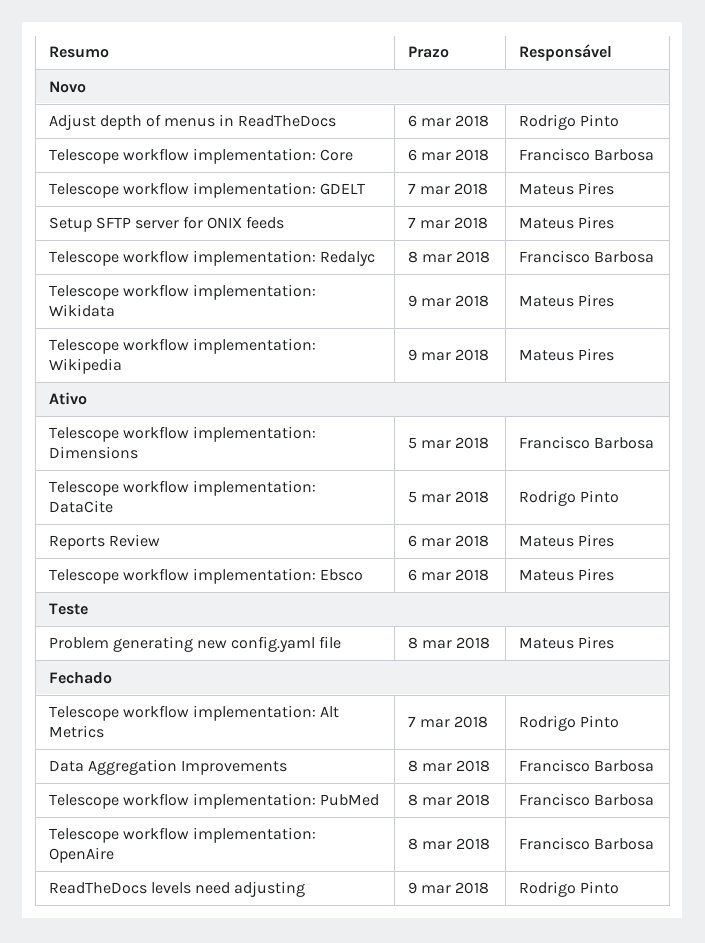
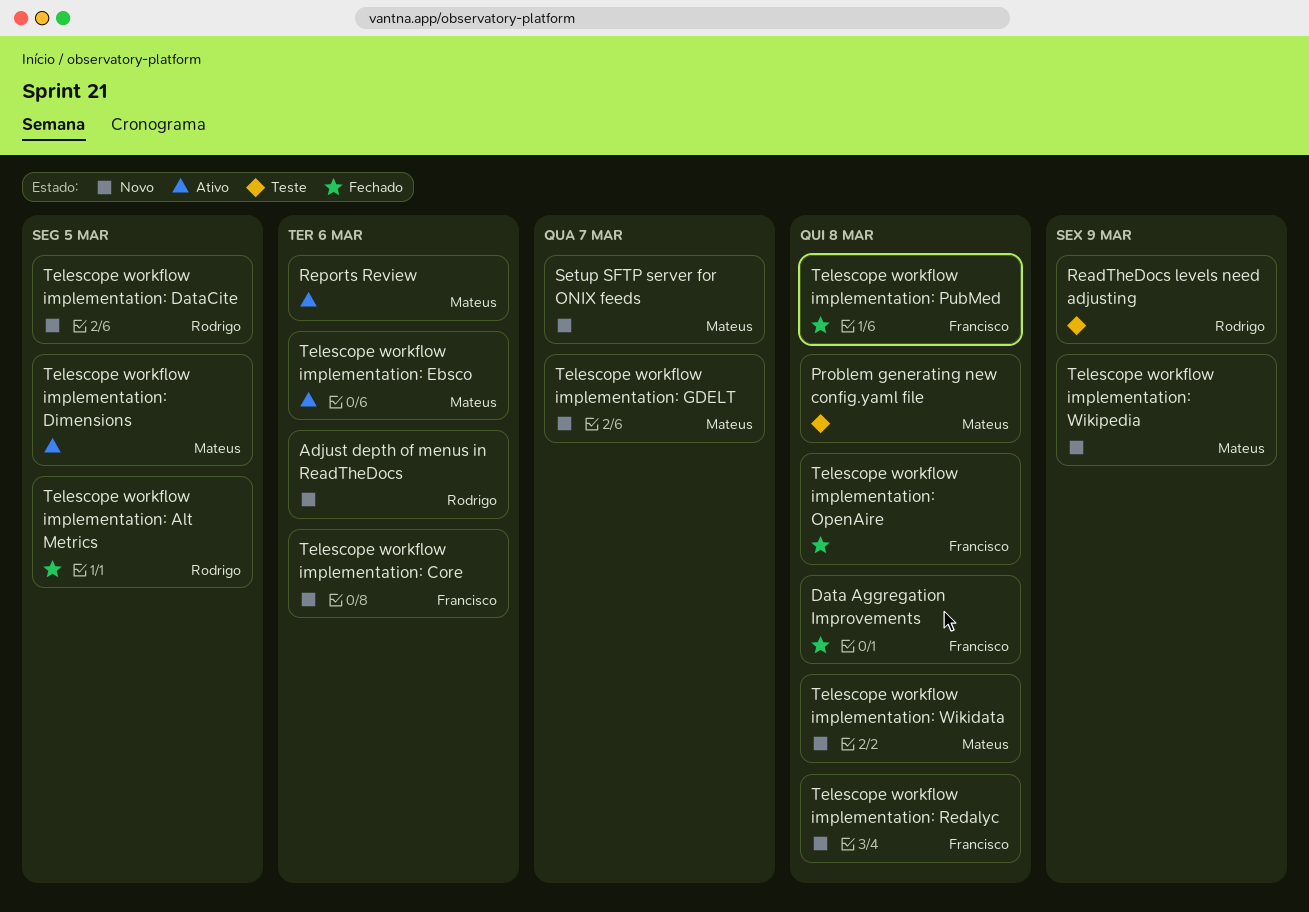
ReadTheDocs levels need adjusting, status: Fechado -> Teste
Telescope workflow implementation: Alt Metrics, due: Mar 7 -> Mar 5
Telescope workflow implementation: DataCite, status: Ativo -> Novo
Telescope workflow implementation: Dimensions, owner: Francisco Barbosa -> Mateus Pires
Telescope workflow implementation: Wikidata, due: Mar 9 -> Mar 8

